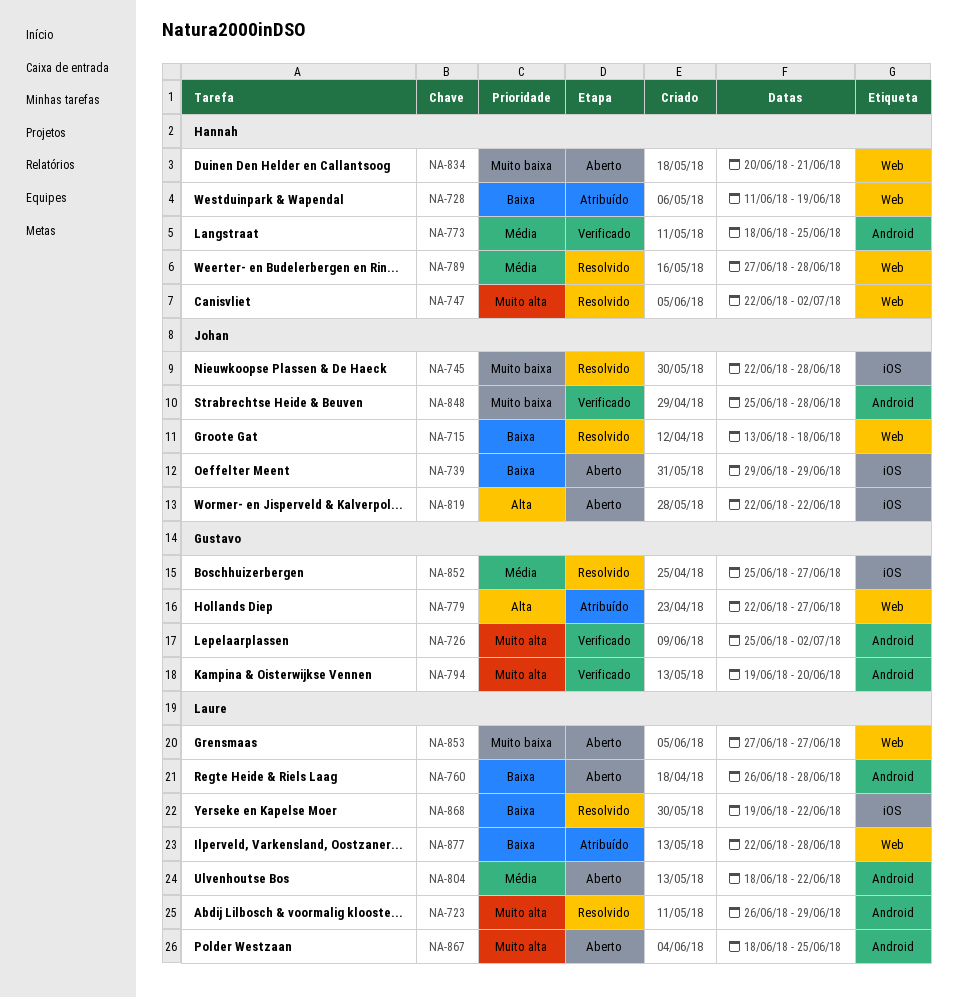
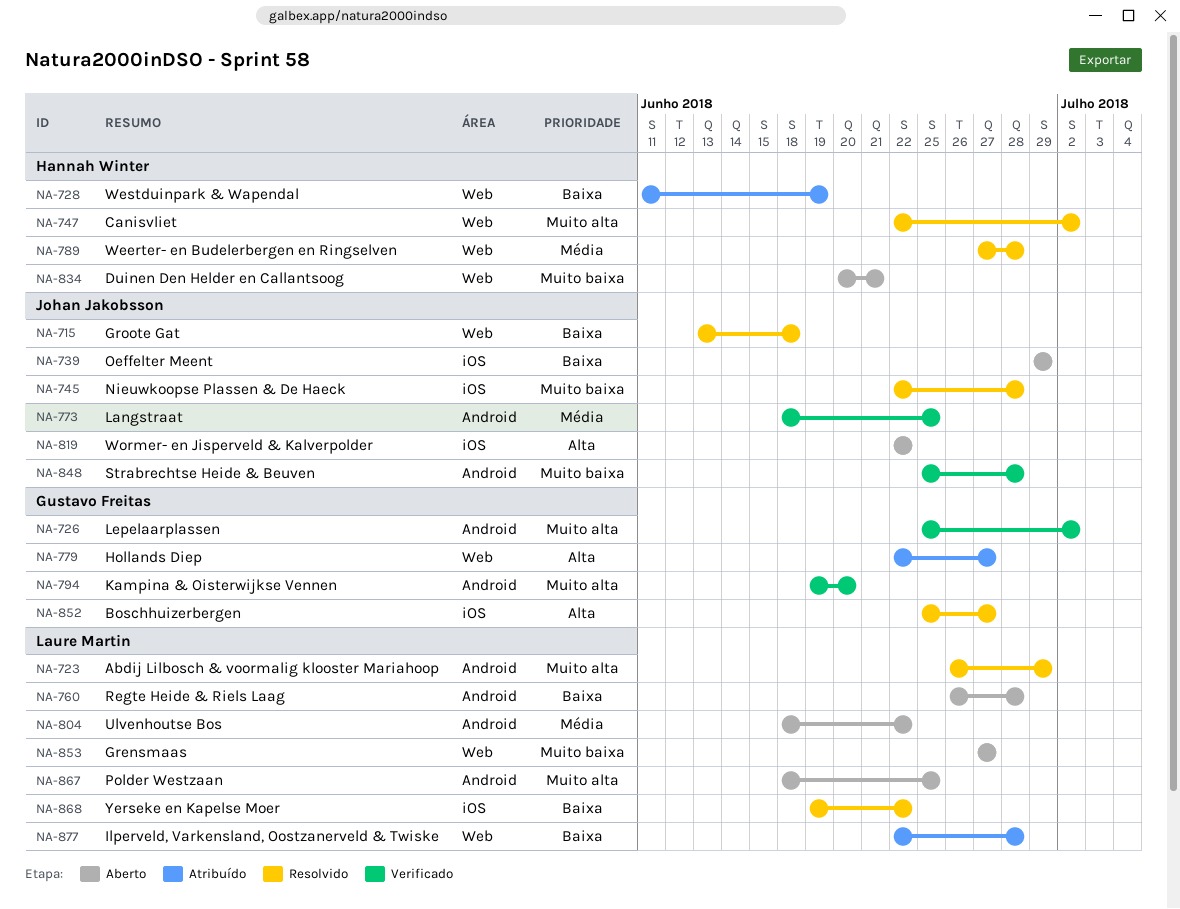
NA-773, owner: Hannah Winter -> Johan Jakobsson
NA-852, priority: Média -> Alta

